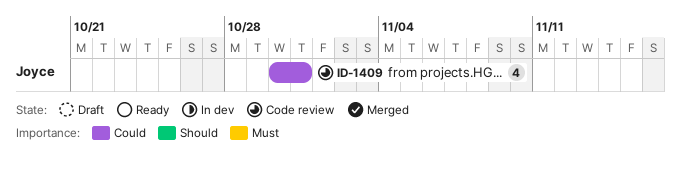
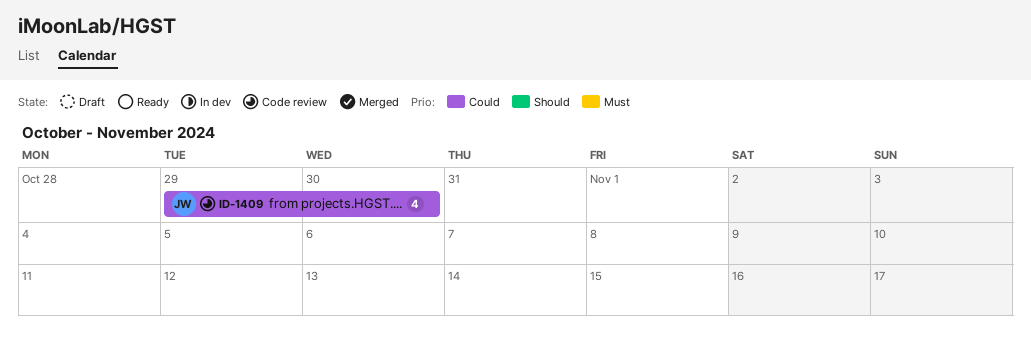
ID-1409, start: Oct 30 -> Oct 29
ID-1409, due: Oct 31 -> Oct 30

